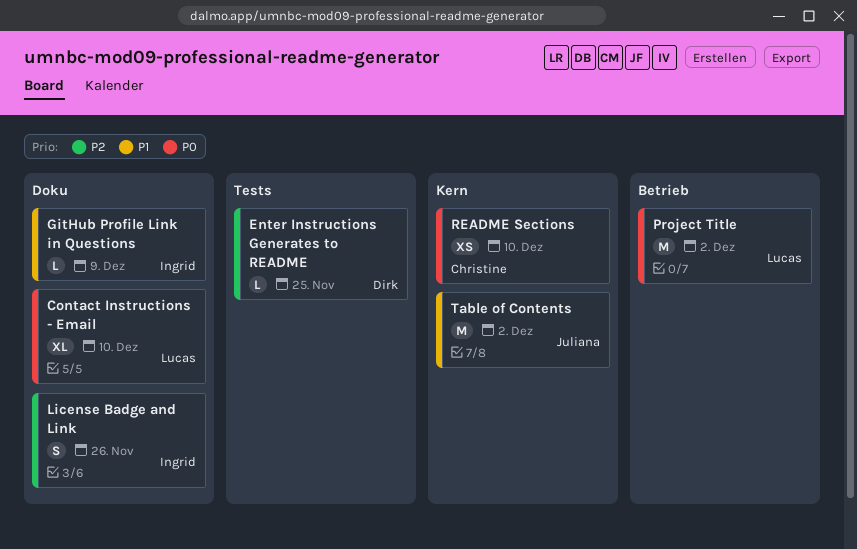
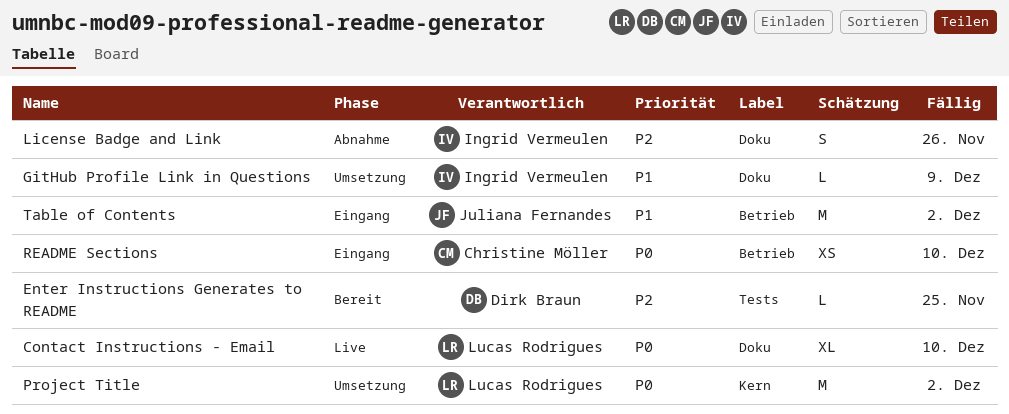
Project Title, label: Betrieb -> Kern
README Sections, label: Kern -> Betrieb
Table of Contents, label: Kern -> Betrieb

